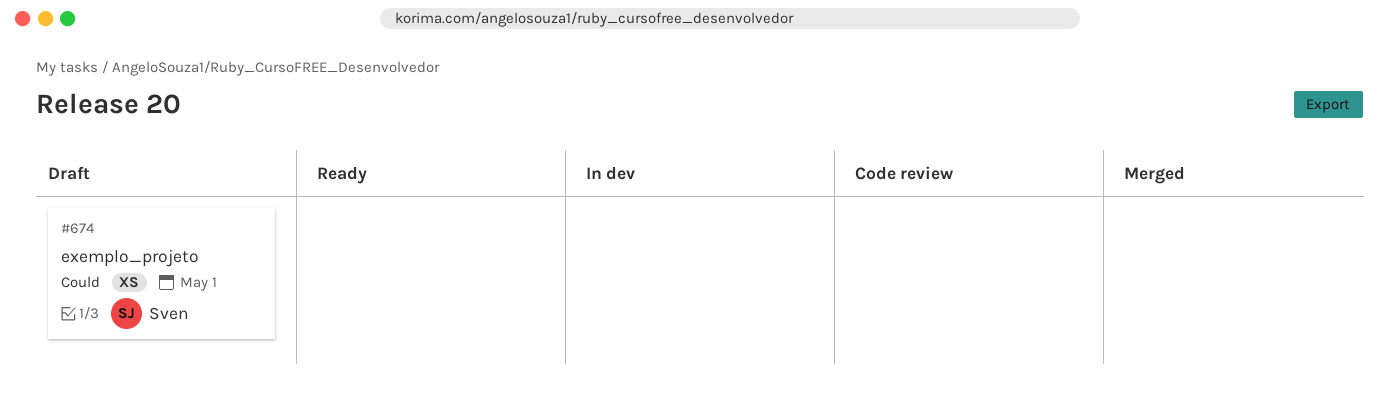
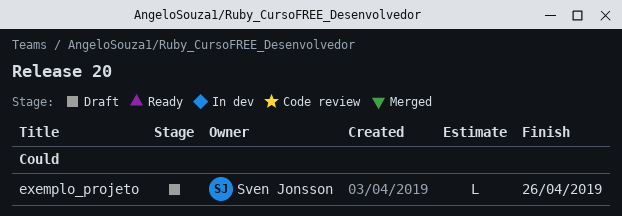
exemplo_projeto, estimate: XS -> L
exemplo_projeto, due: May 1 -> Apr 26

